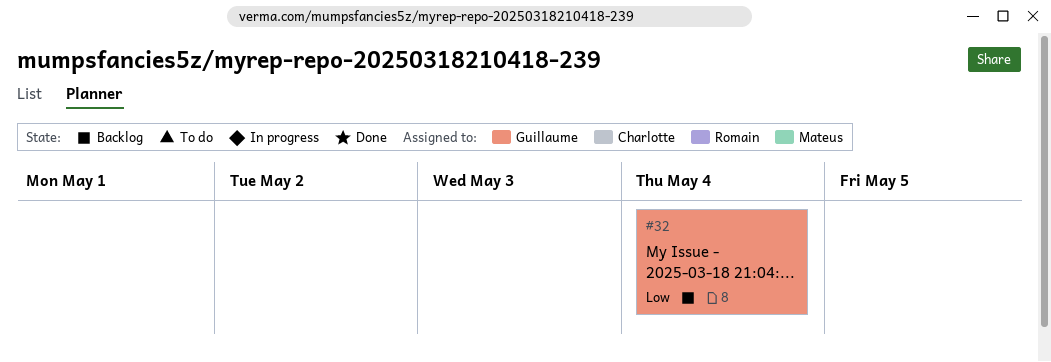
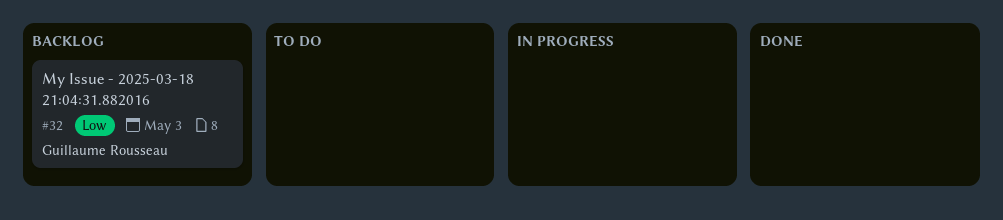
#32, due: May 4 -> May 3

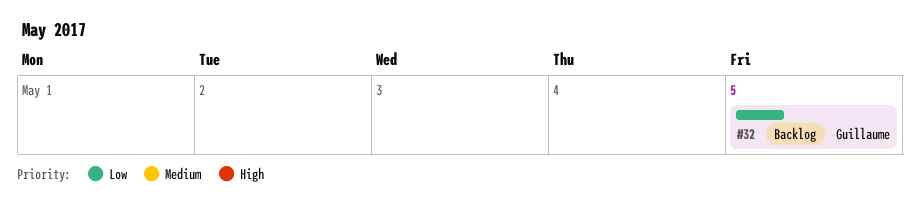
#32, due: May 3 -> May 5

